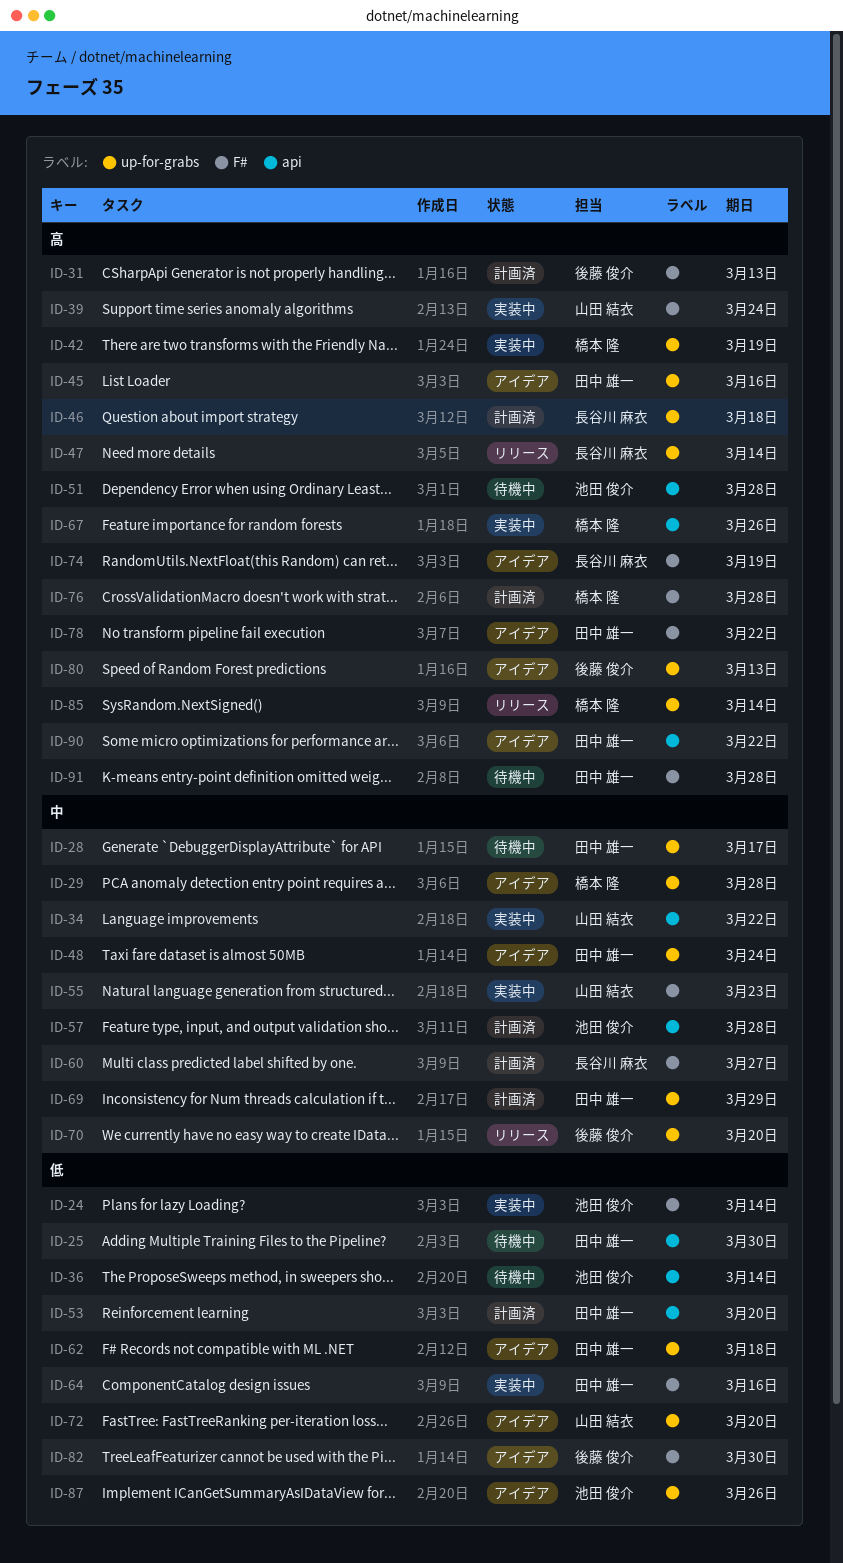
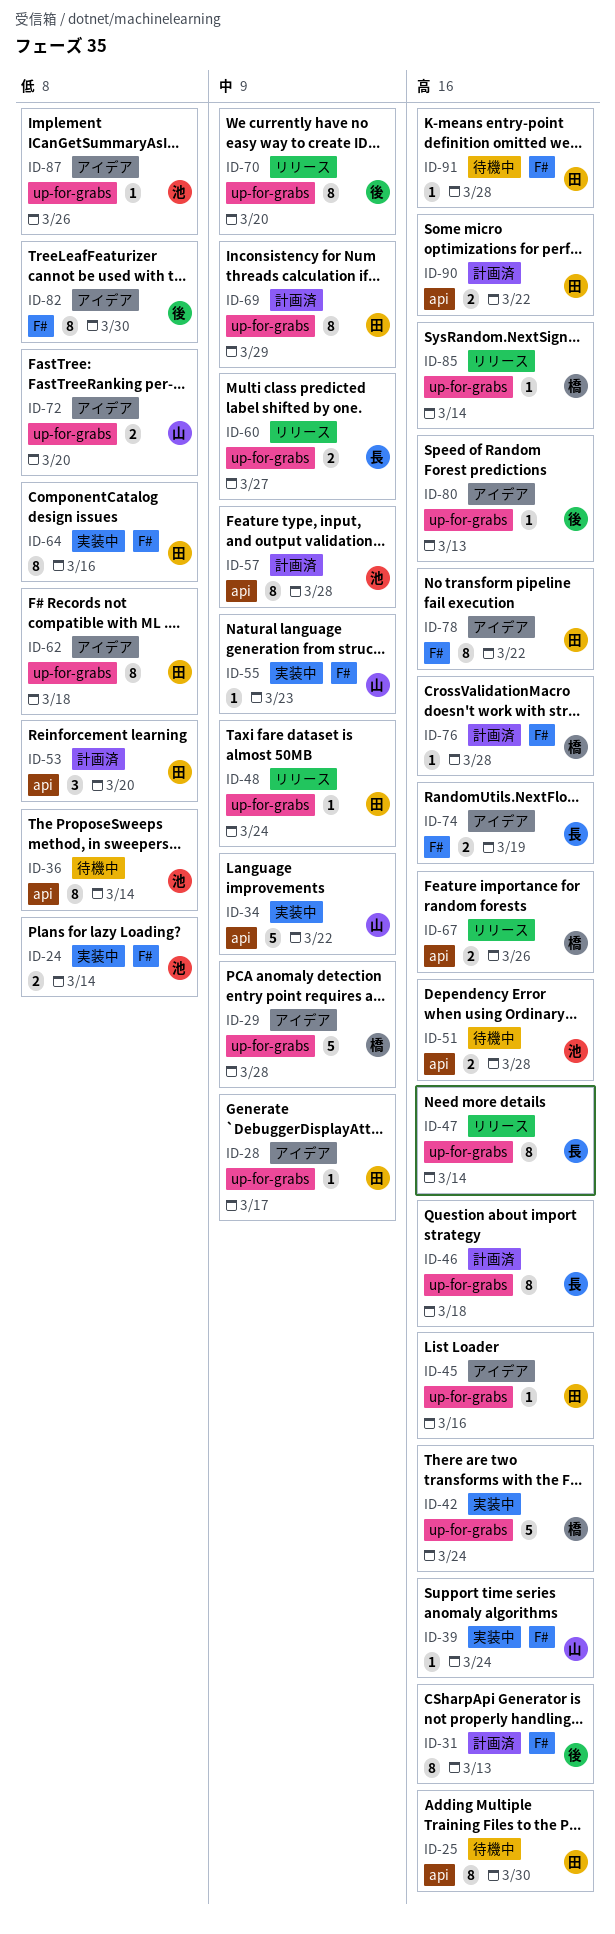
ID-25, priority: 低 -> 高
ID-28, status: 待機中 -> アイデア
ID-42, due: Mar 19 -> Mar 24
ID-48, status: アイデア -> リリース
ID-60, status: 計画済 -> リリース
ID-60, label: F# -> up-for-grabs
ID-67, status: 実装中 -> リリース
ID-90, status: アイデア -> 計画済

